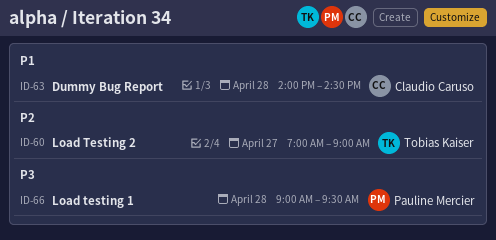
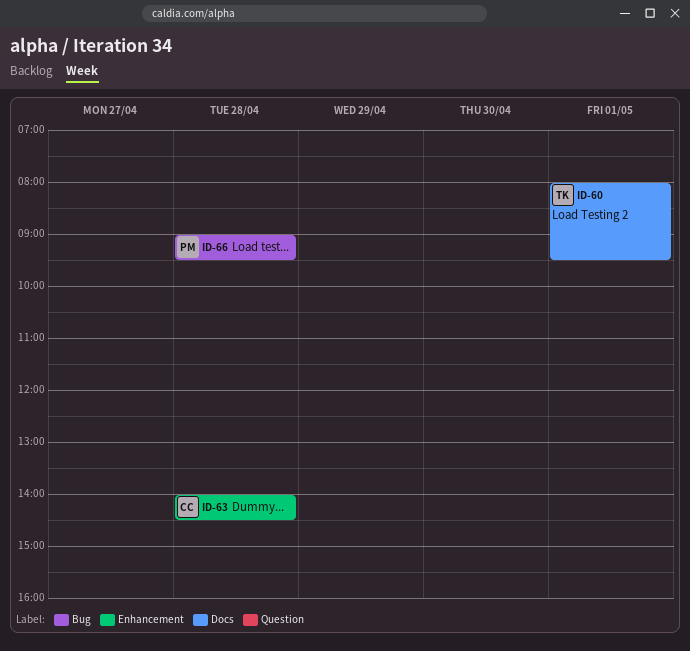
ID-60, day: Apr 27 -> May 1
ID-60, begins: 07:00 -> 08:00
ID-60, ends: 09:00 -> 09:30

